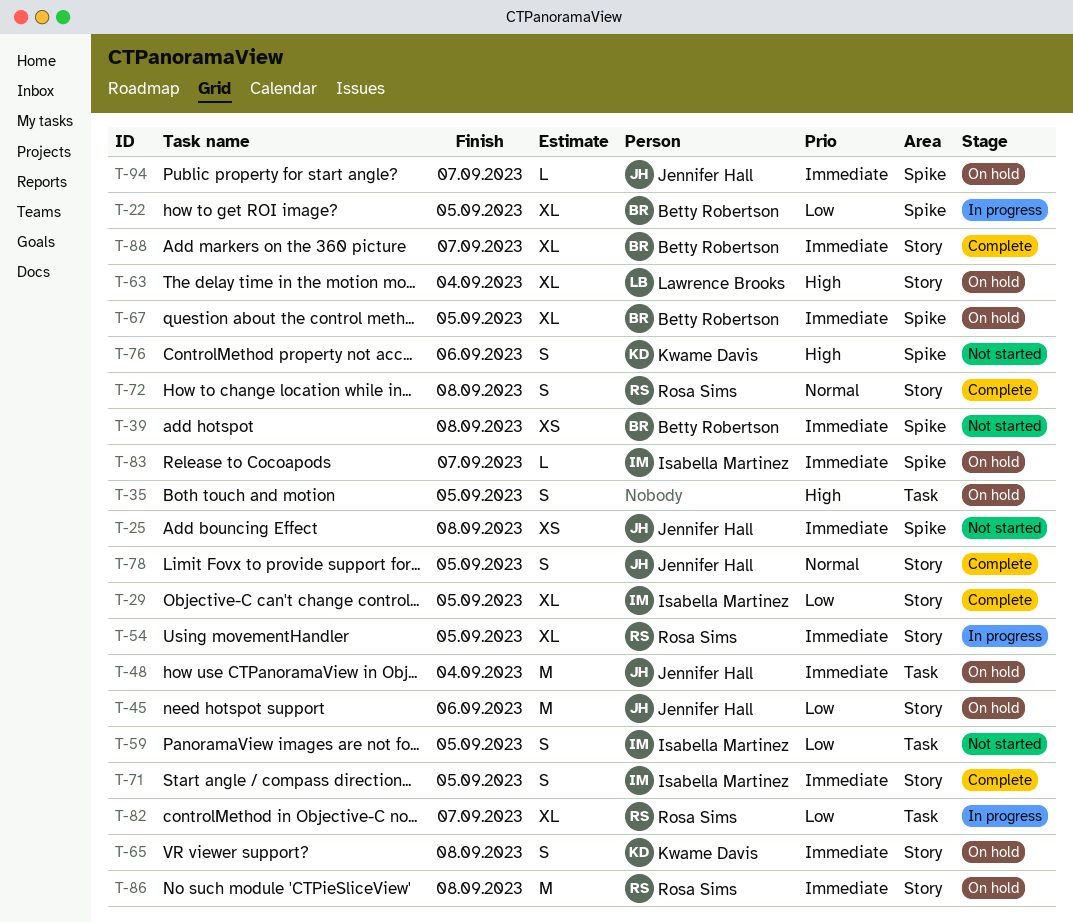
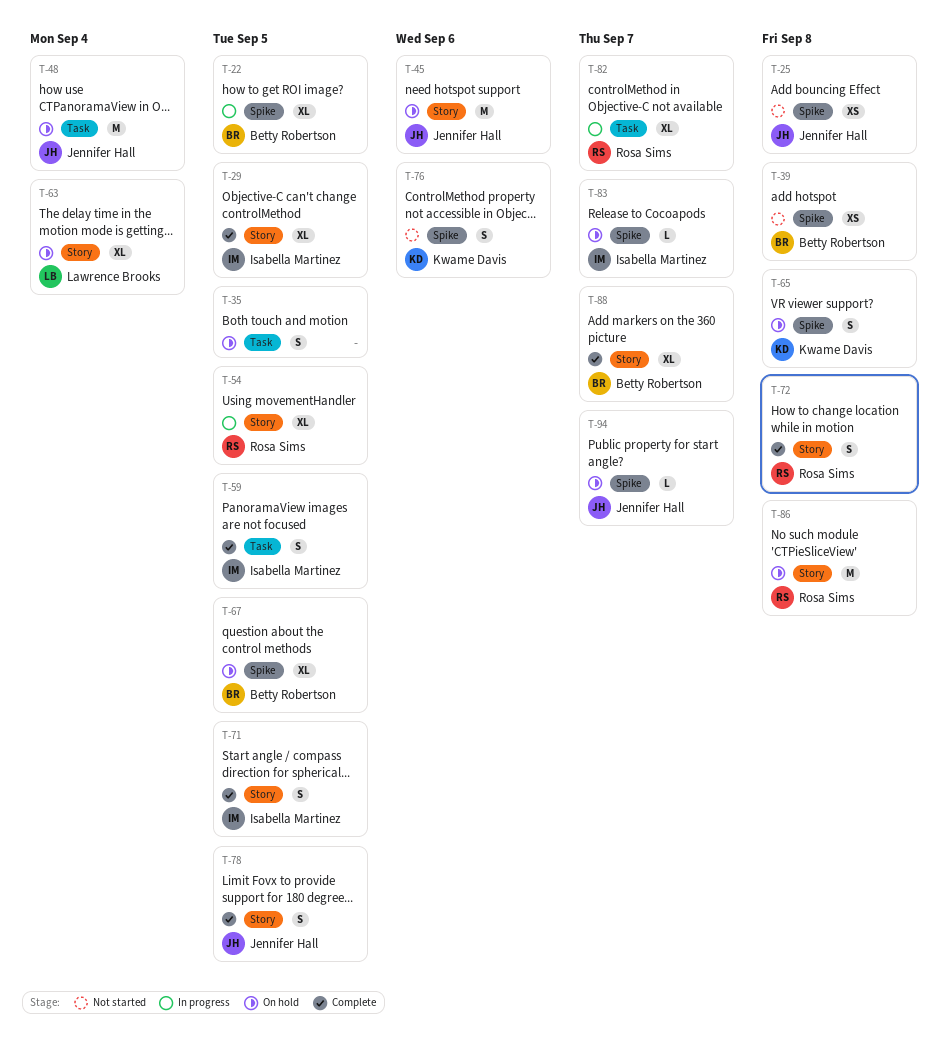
T-59, status: Not started -> Complete
T-65, label: Story -> Spike

